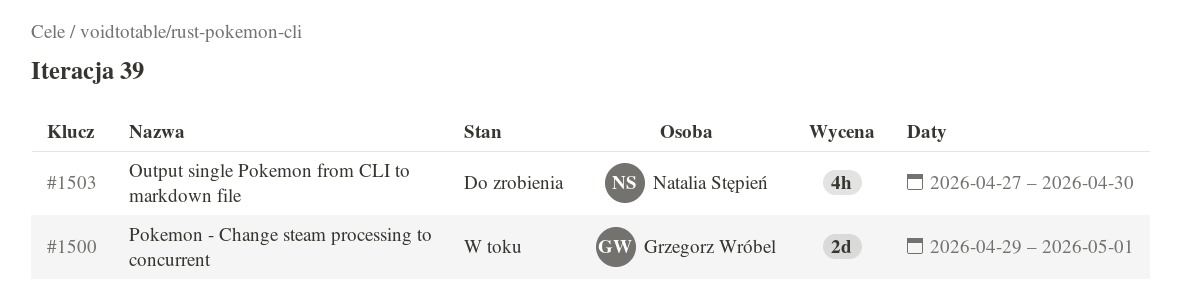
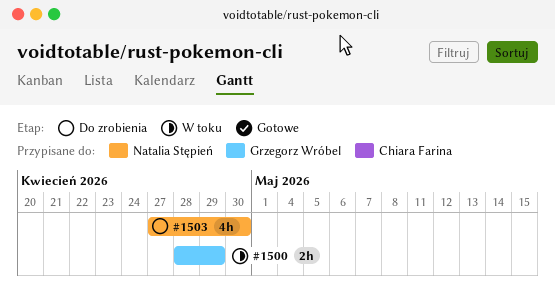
#1500, estimate: 2d -> 2h
#1500, start: Apr 29 -> Apr 28
#1500, due: May 1 -> Apr 29

